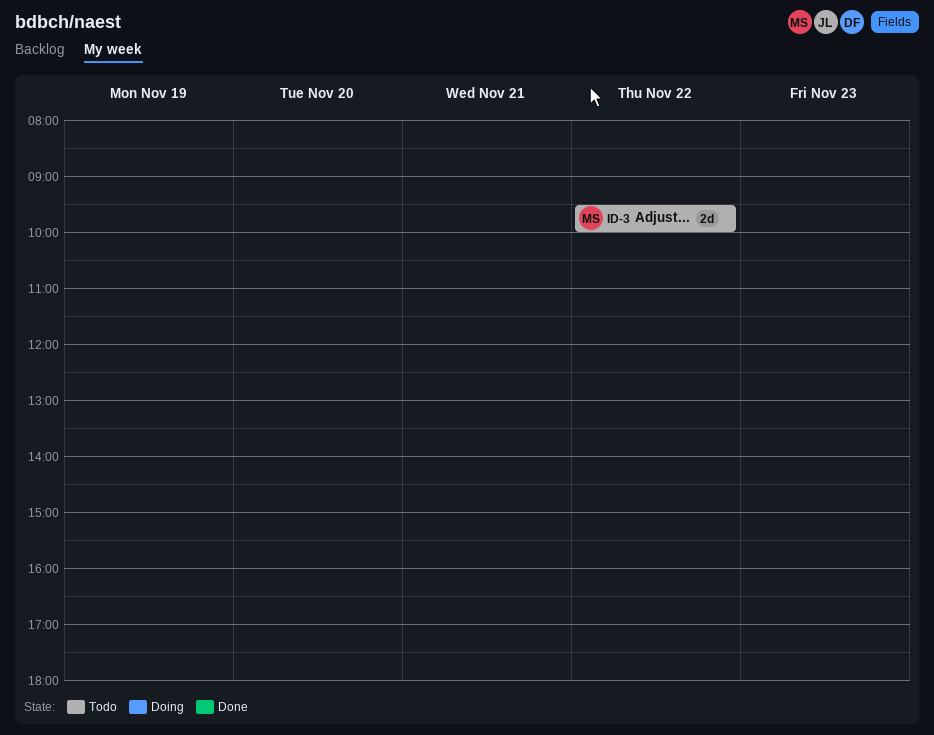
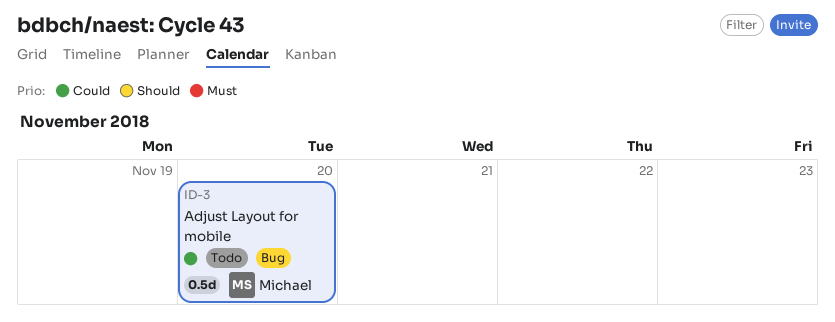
ID-3, estimate: 2d -> 0.5d
ID-3, day: Nov 22 -> Nov 20

